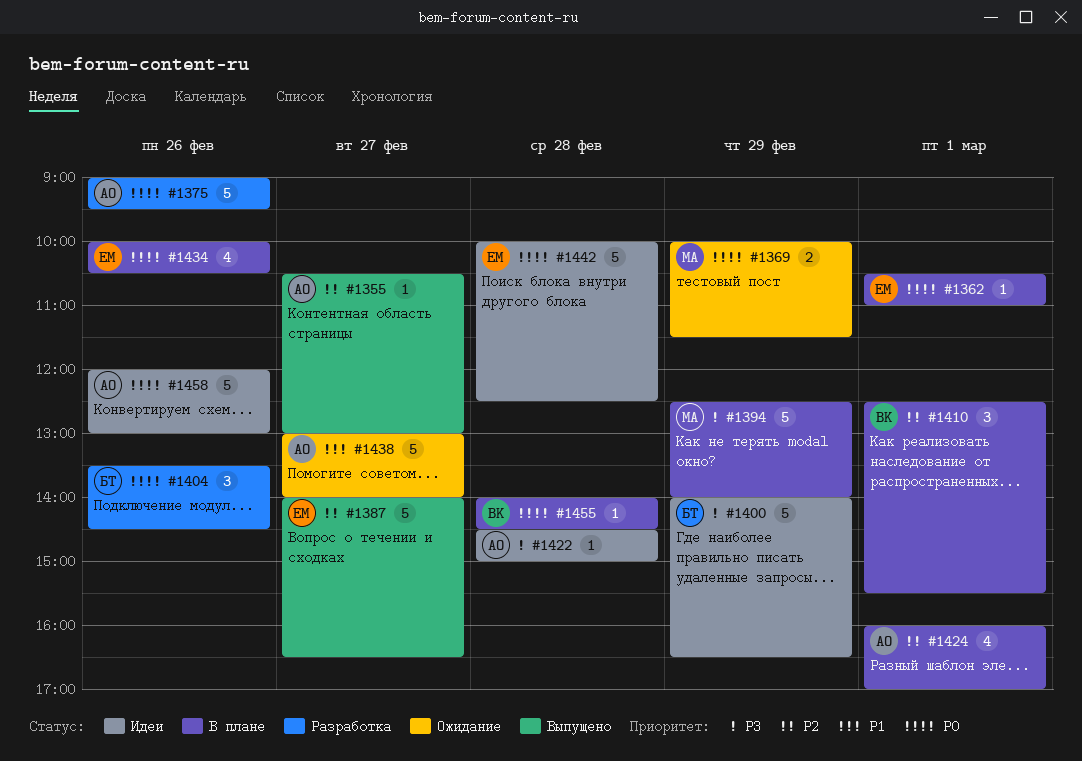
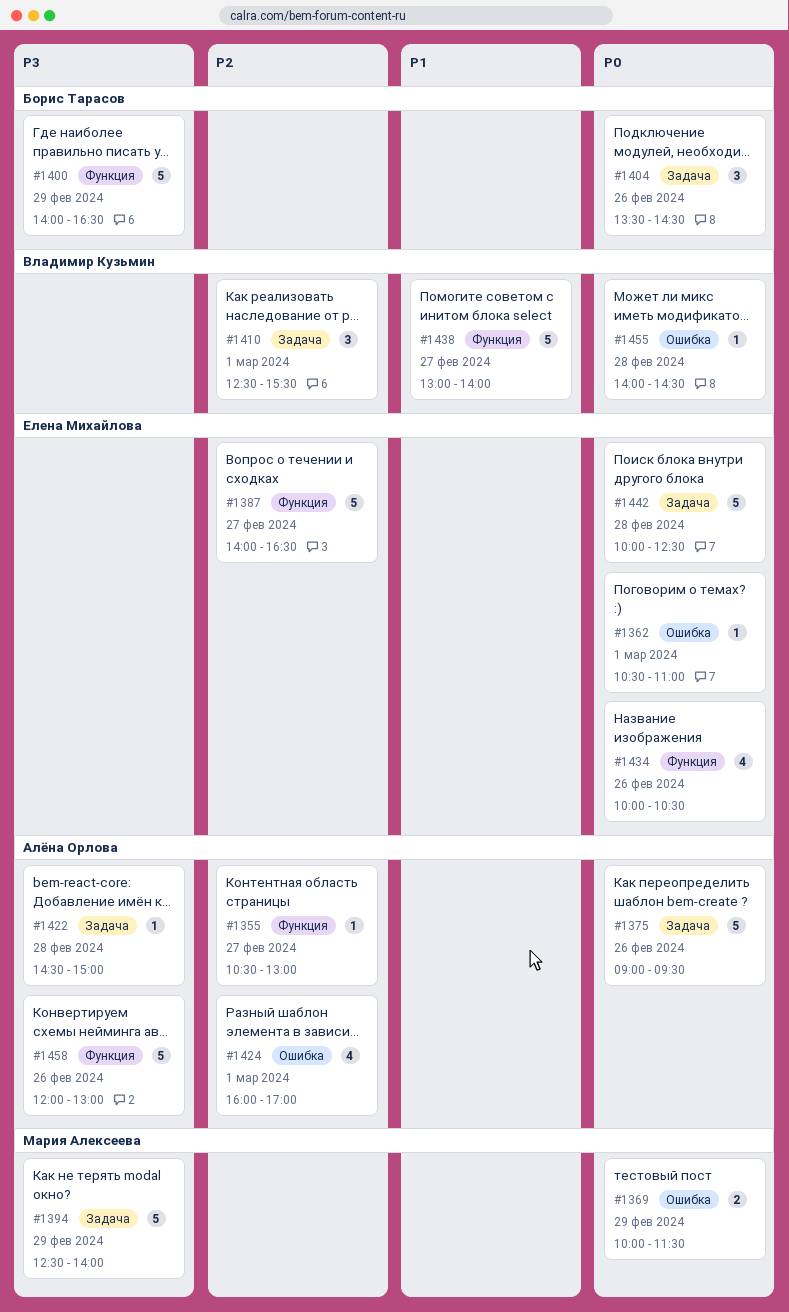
#1438, owner: Алёна Орлова -> Владимир Кузьмин
#1458, priority: P0 -> P3

